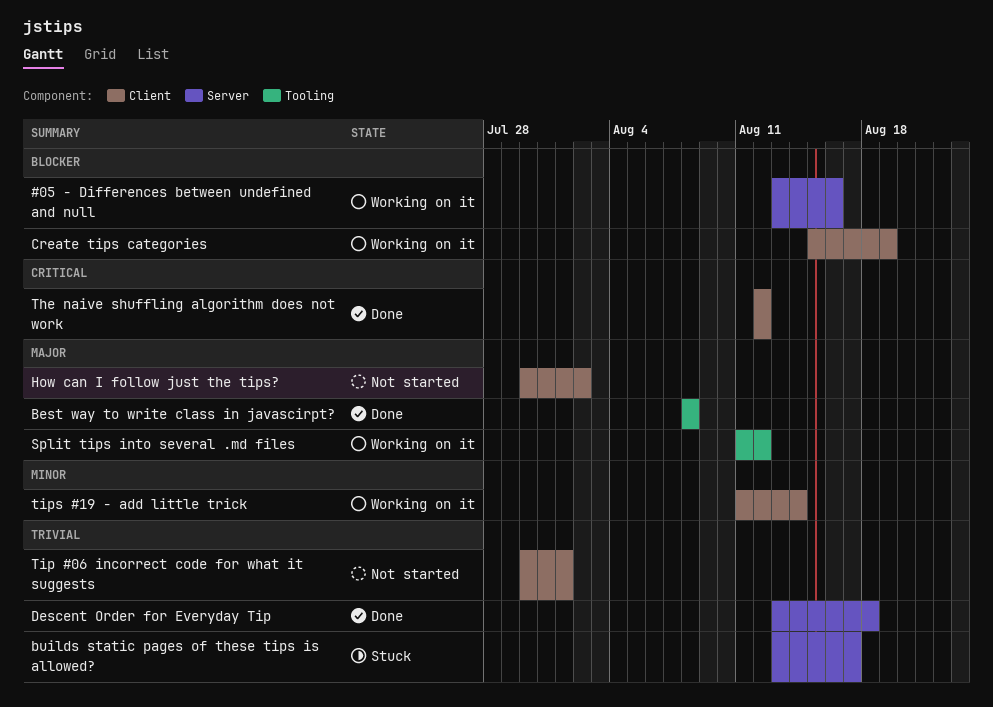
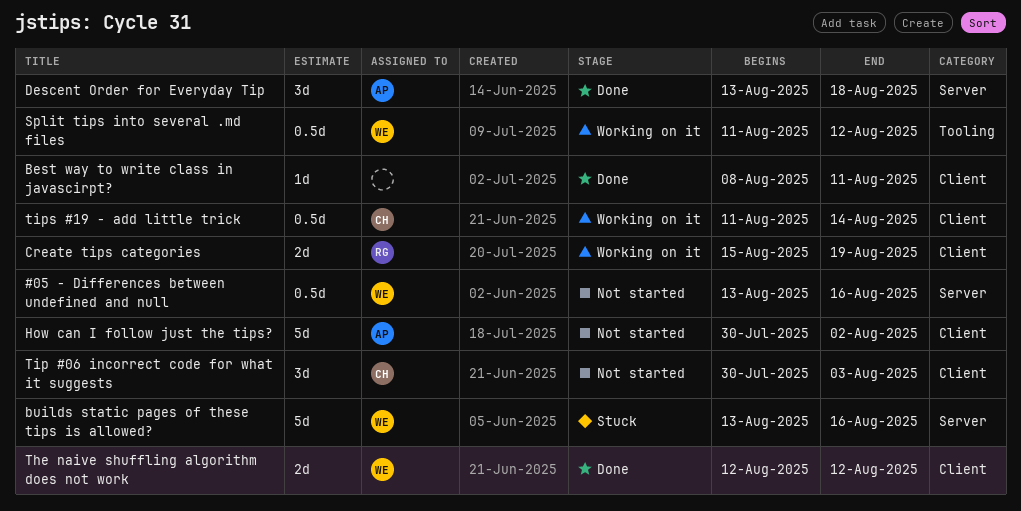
#05 - Differences between undefined and null, status: Working on it -> Not started
Best way to write class in javascirpt?, label: Tooling -> Client
Best way to write class in javascirpt?, due: Aug 8 -> Aug 11
builds static pages of these tips is allowed?, due: Aug 17 -> Aug 16
Tip #06 incorrect code for what it suggests, due: Aug 1 -> Aug 3

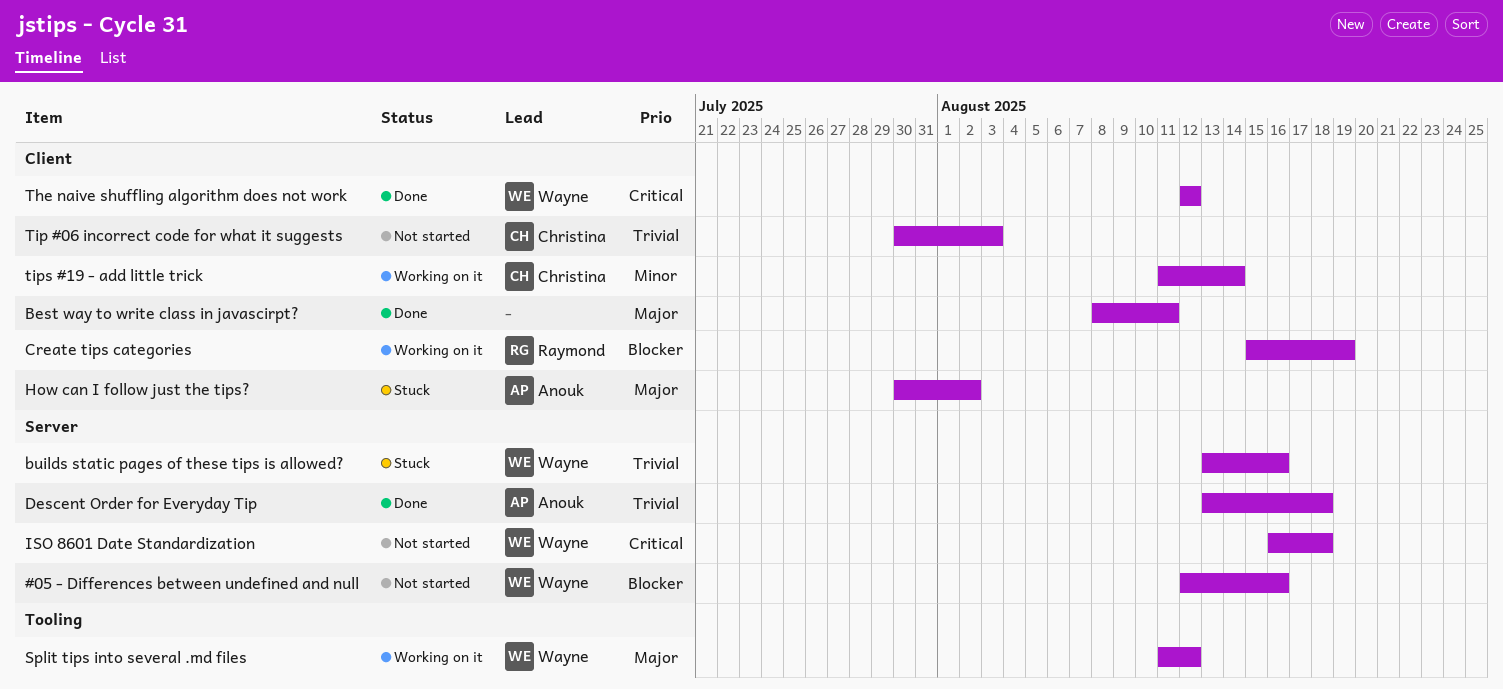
#05 - Differences between undefined and null, start: Aug 13 -> Aug 12
How can I follow just the tips?, status: Not started -> Stuck
ISO 8601 Date Standardization: none -> present

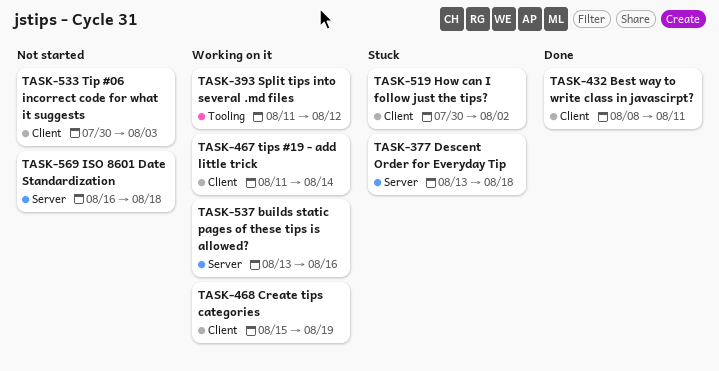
#05 - Differences between undefined and null: present -> none
builds static pages of these tips is allowed?, status: Stuck -> Working on it
Descent Order for Everyday Tip, status: Done -> Stuck
The naive shuffling algorithm does not work: present -> none

